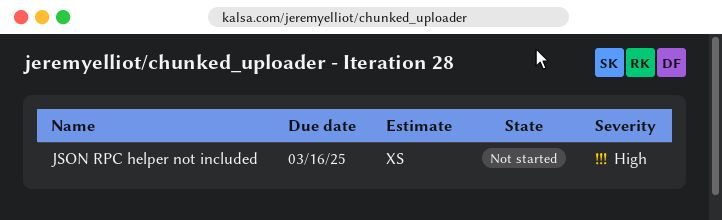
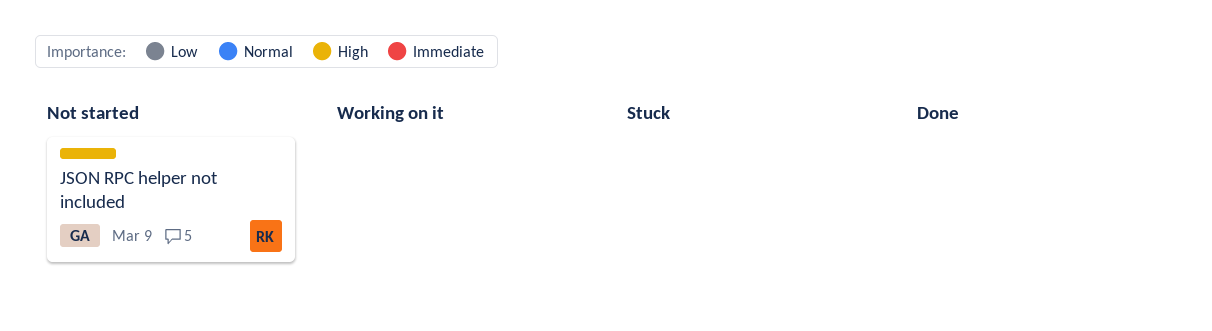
JSON RPC helper not included, due: Mar 16 -> Mar 9

